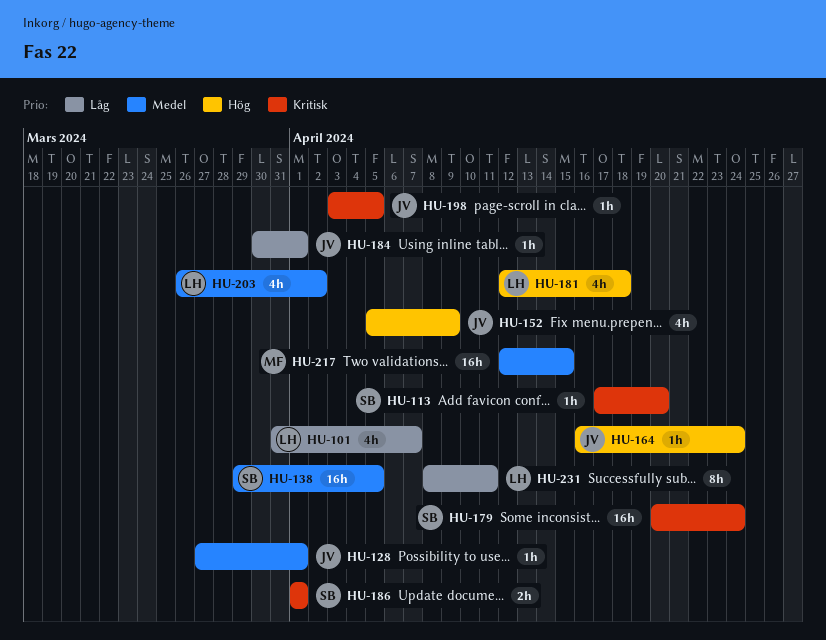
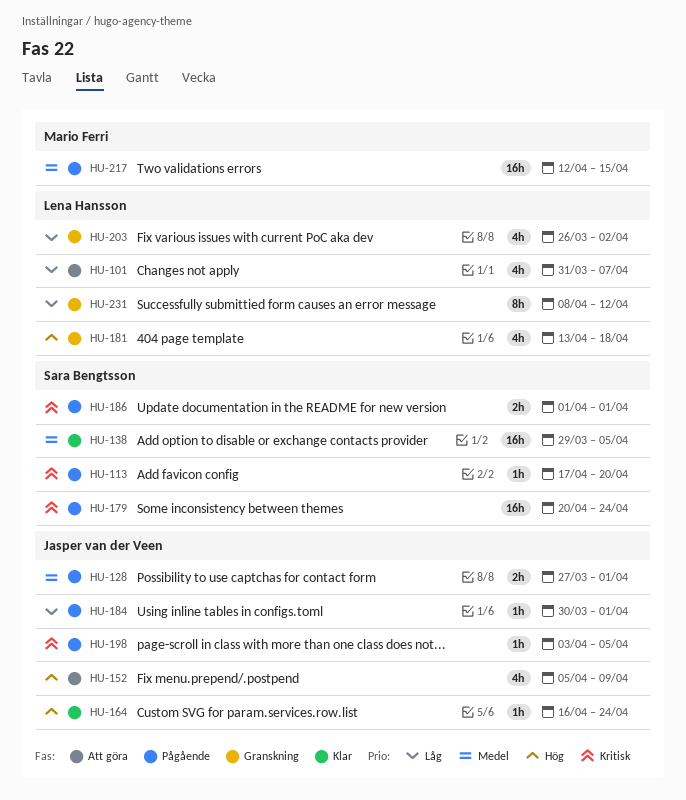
HU-128, estimate: 1h -> 2h
HU-181, start: Apr 12 -> Apr 13
HU-203, priority: Medel -> Låg
HU-231, due: Apr 11 -> Apr 12

